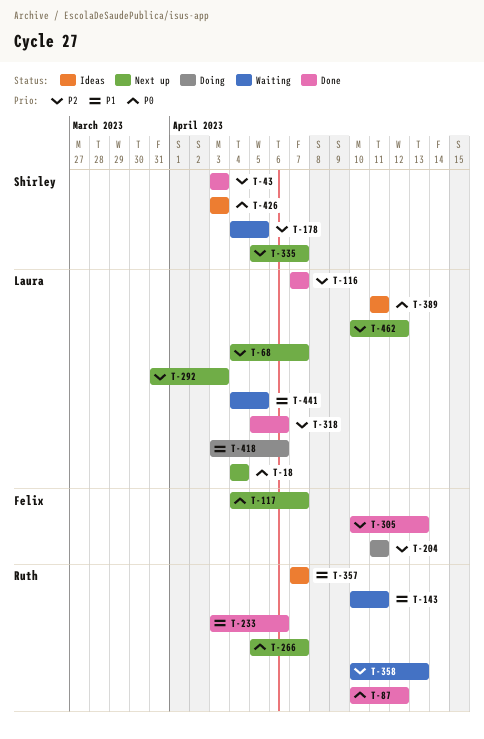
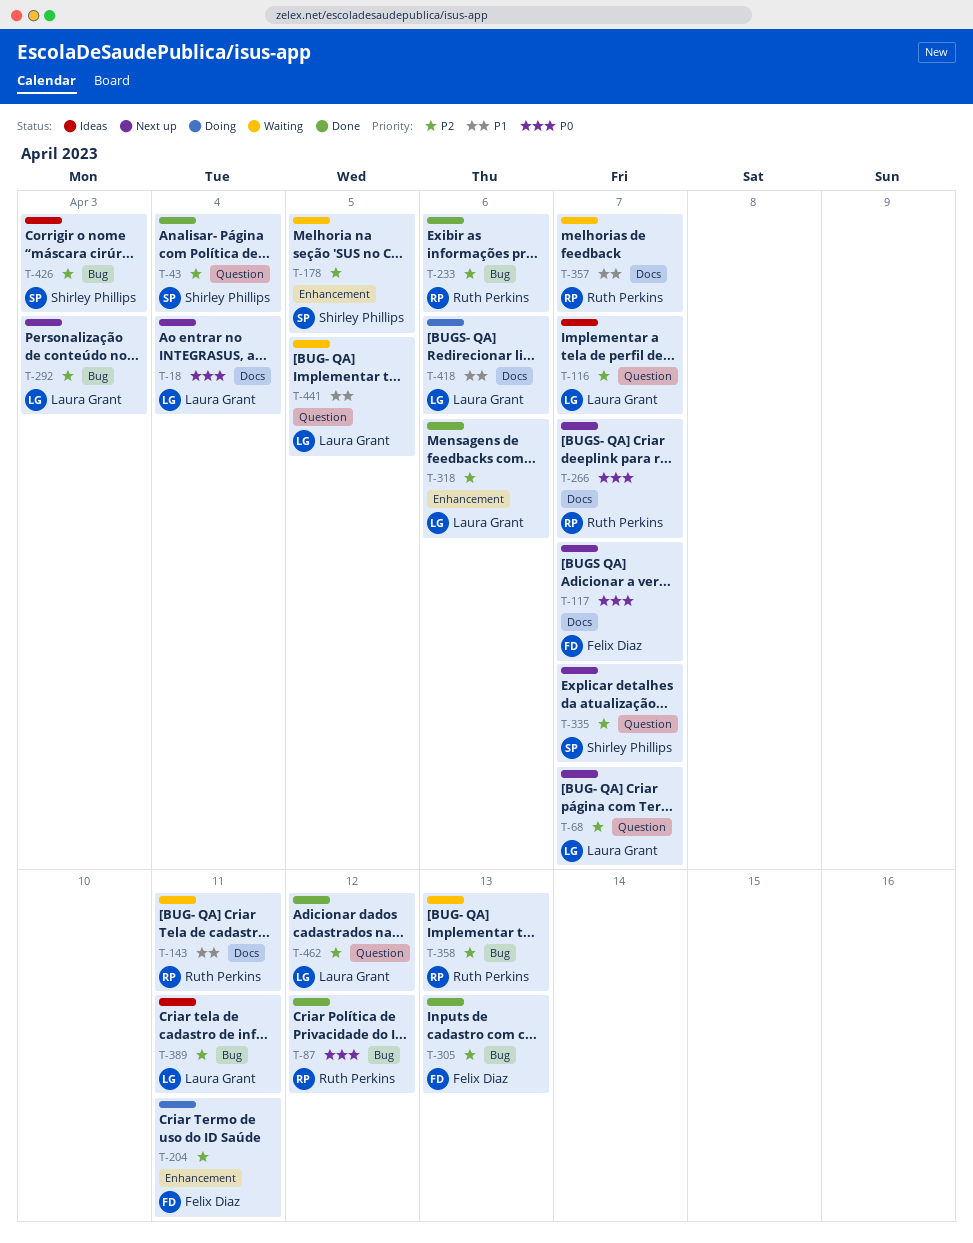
T-43, due: Apr 3 -> Apr 4
T-116, status: Done -> Ideas
T-233, priority: P1 -> P2
T-357, status: Ideas -> Waiting
T-389, priority: P0 -> P2
T-426, priority: P0 -> P2
T-462, status: Next up -> Done

